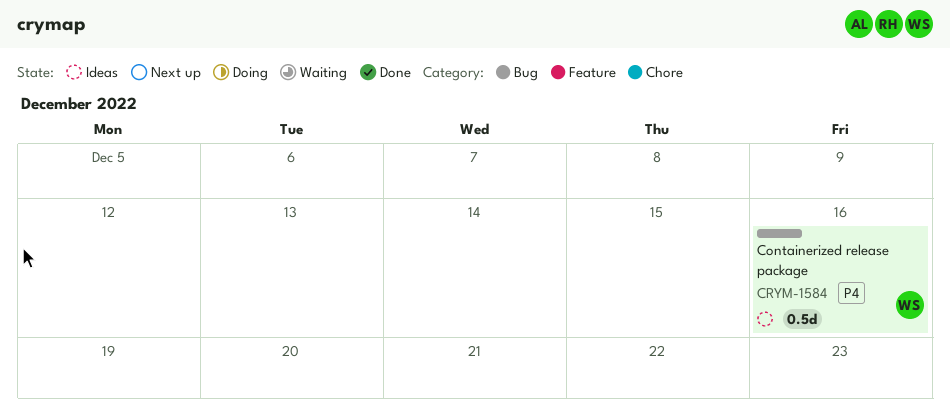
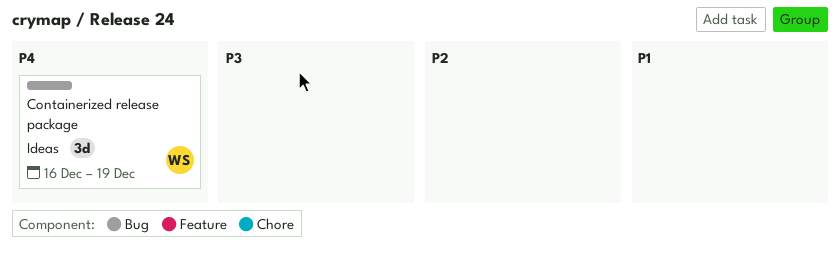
Containerized release package, estimate: 0.5d -> 3d
Containerized release package, due: Dec 16 -> Dec 19

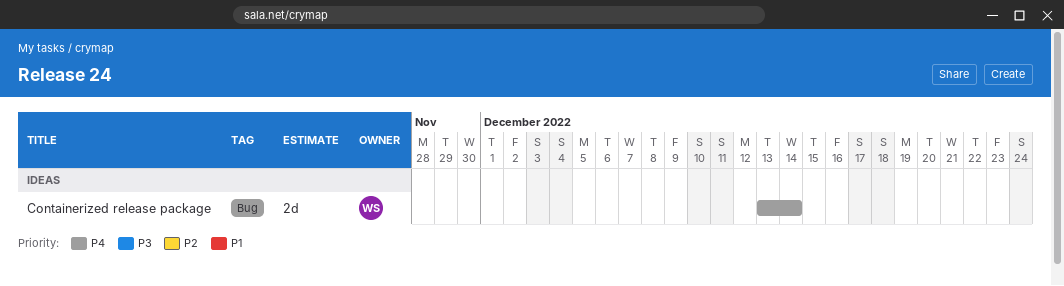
Containerized release package, estimate: 3d -> 2d
Containerized release package, start: Dec 16 -> Dec 13
Containerized release package, due: Dec 19 -> Dec 14

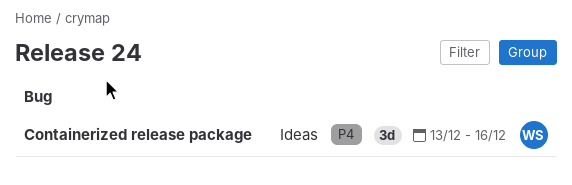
Containerized release package, estimate: 2d -> 3d
Containerized release package, due: Dec 14 -> Dec 16

